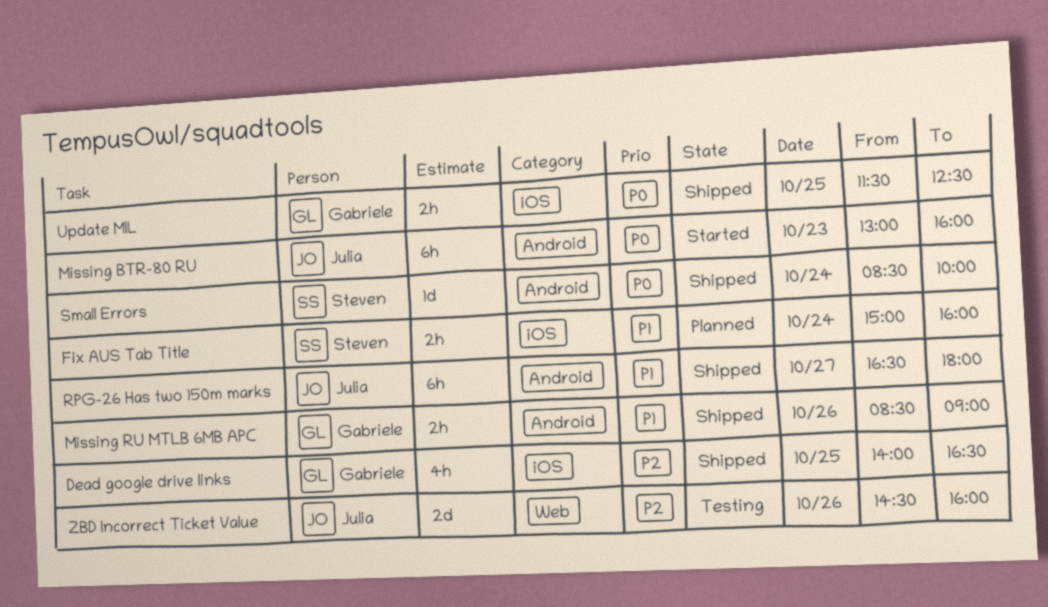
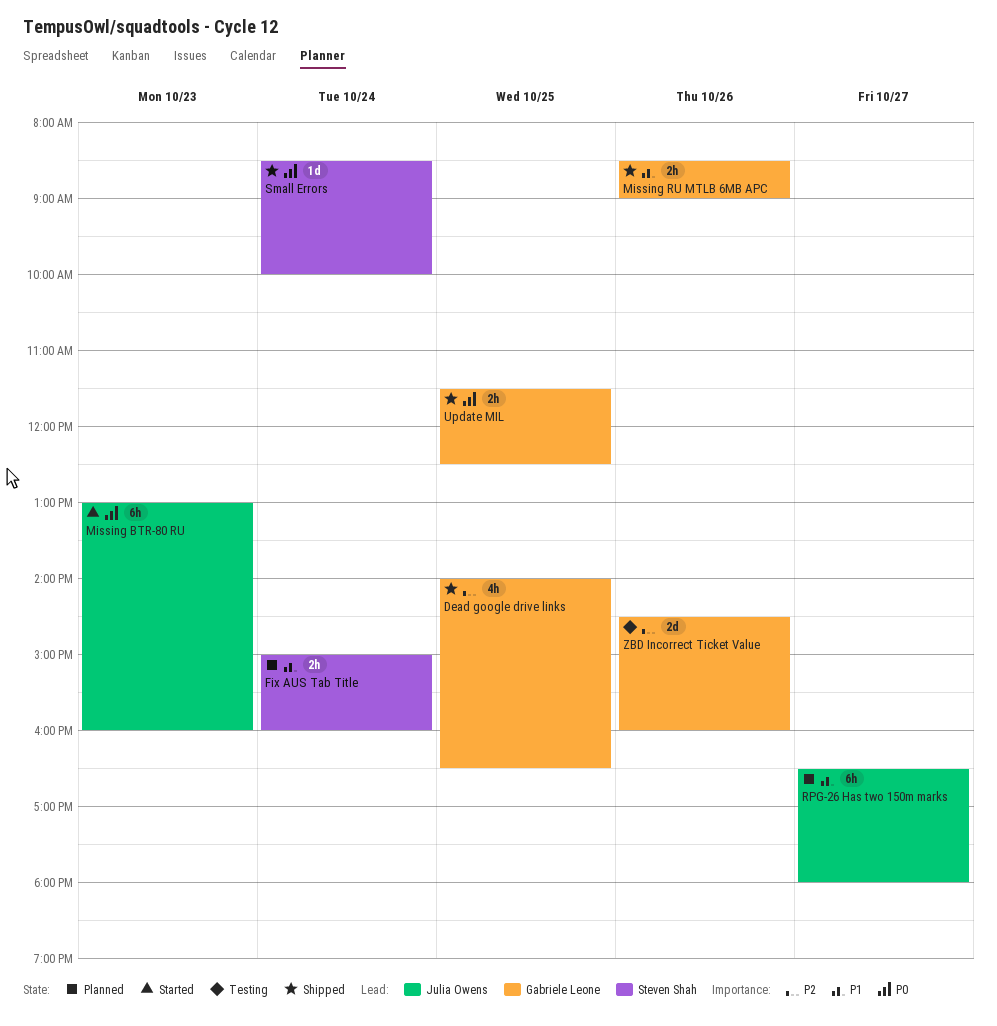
RPG-26 Has two 150m marks, status: Shipped -> Planned
ZBD Incorrect Ticket Value, owner: Julia Owens -> Gabriele Leone

